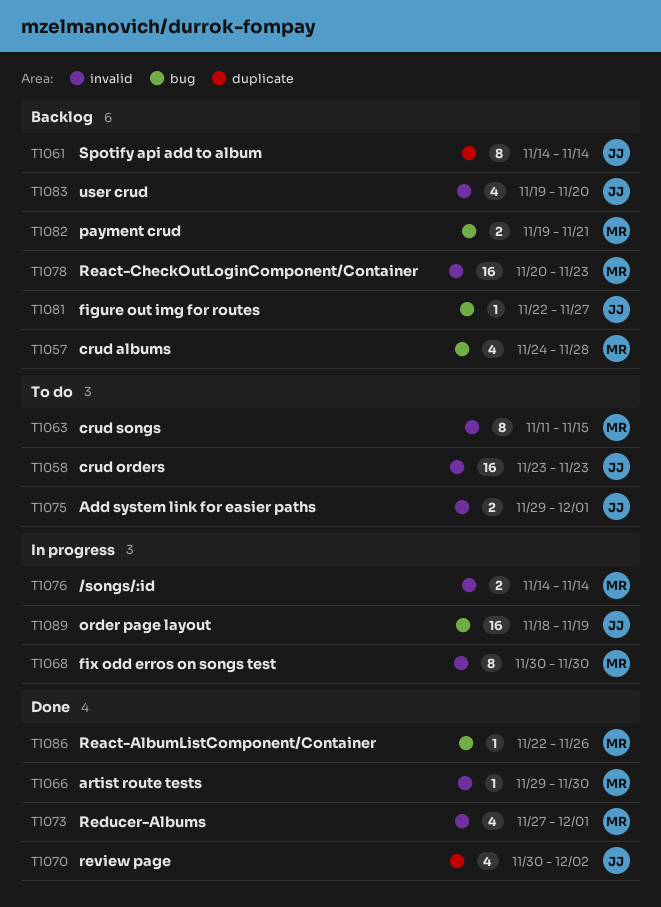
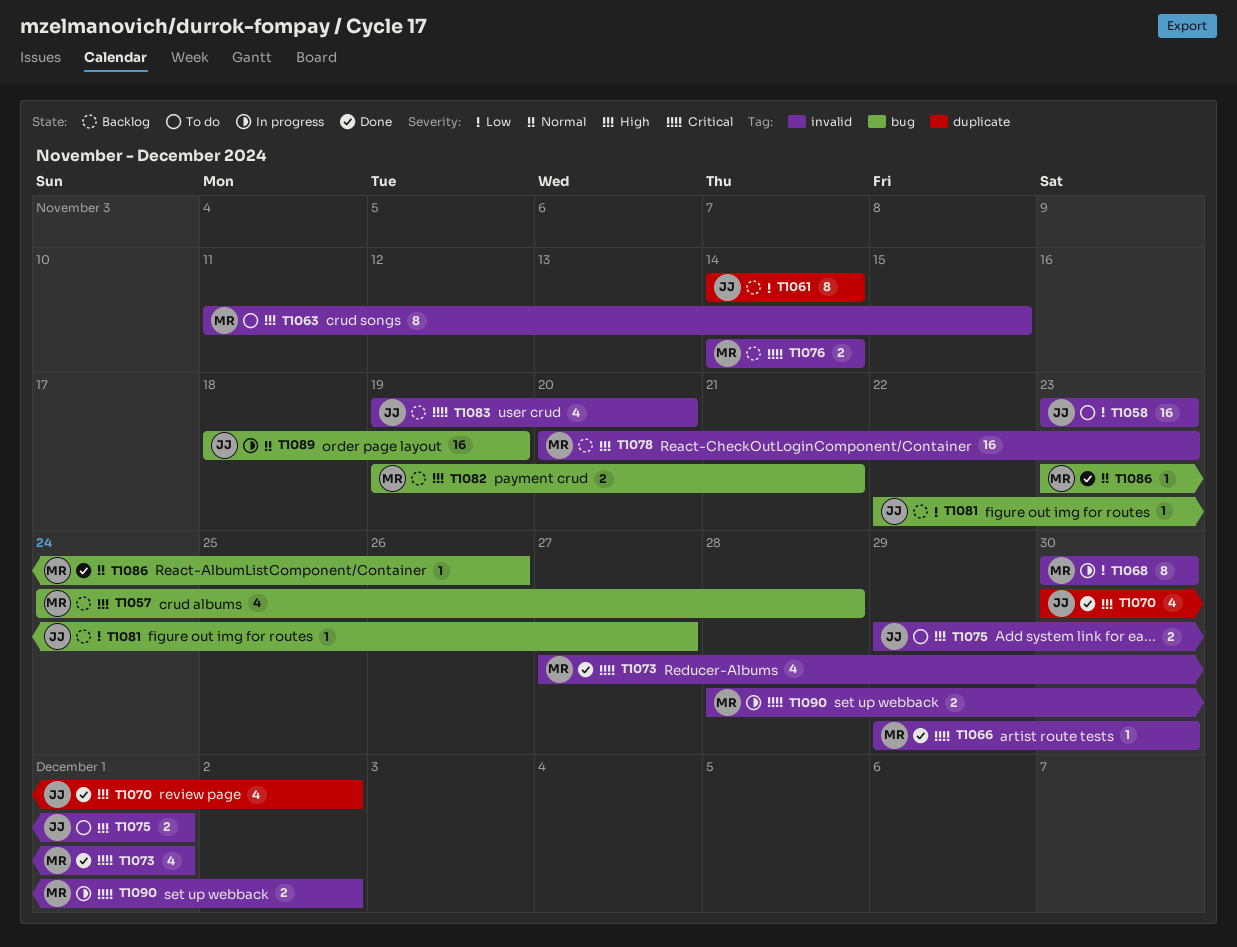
T1076, status: In progress -> Backlog
T1086, start: Nov 22 -> Nov 23
T1090: none -> present

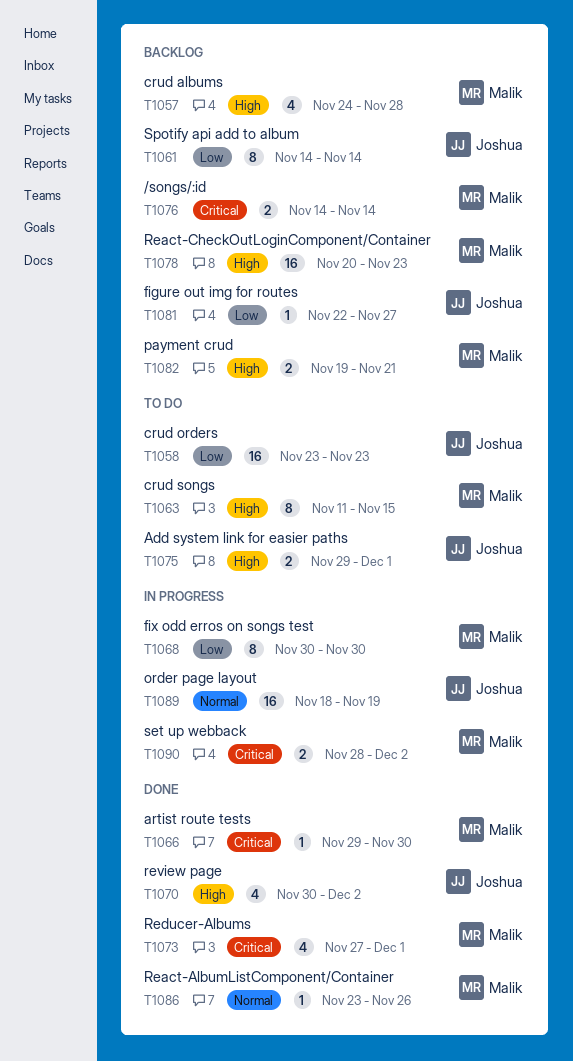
T1083: present -> none

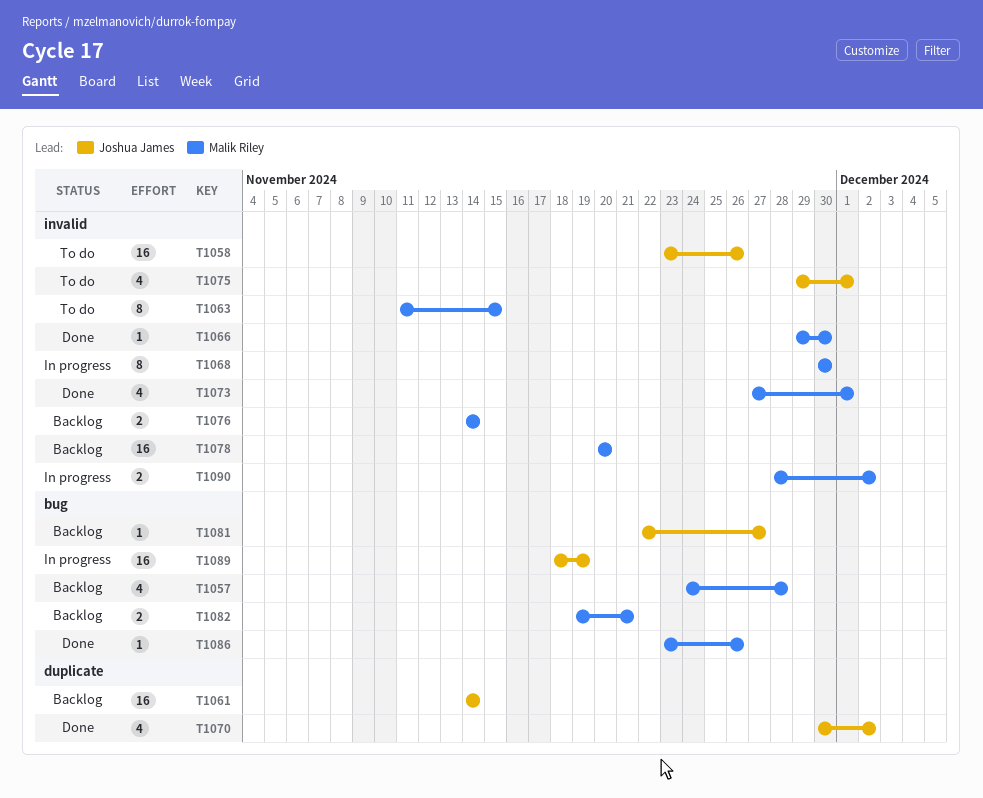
T1058, due: Nov 23 -> Nov 26
T1061, estimate: 8 -> 16
T1075, estimate: 2 -> 4
T1078, due: Nov 23 -> Nov 20

